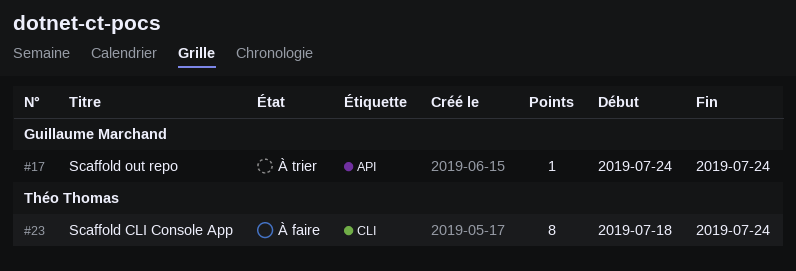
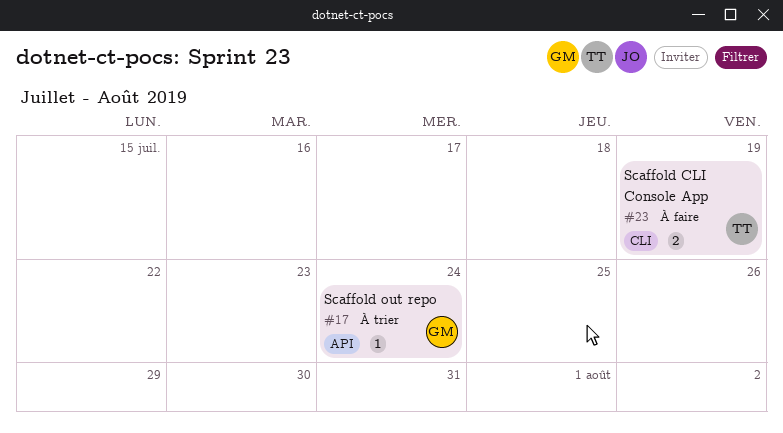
#23, estimate: 8 -> 2
#23, due: Jul 24 -> Jul 19

